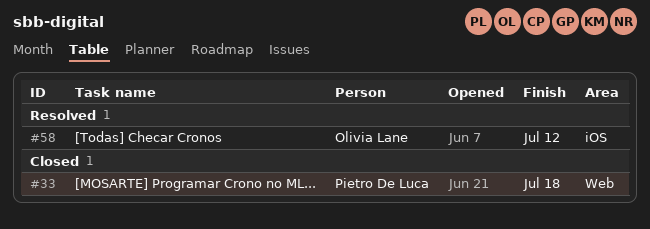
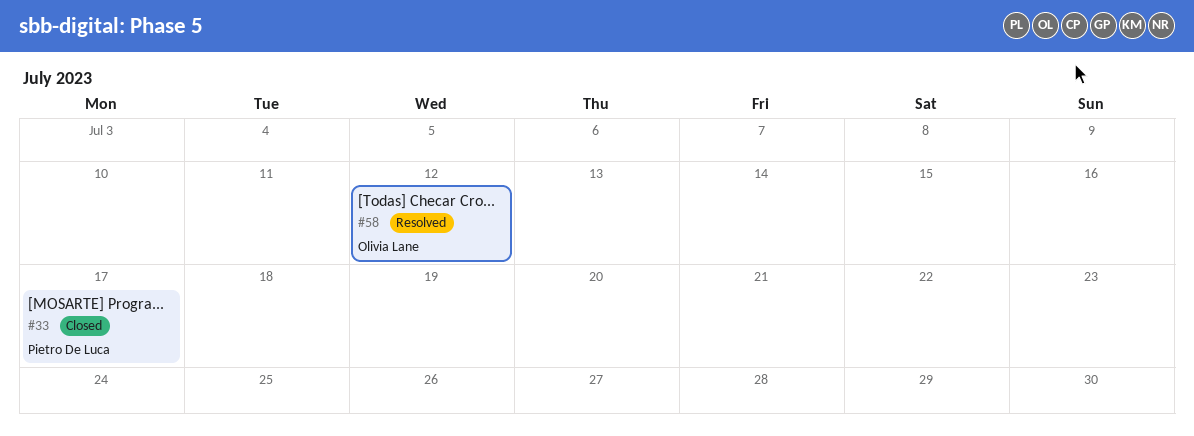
#33, due: Jul 18 -> Jul 17

